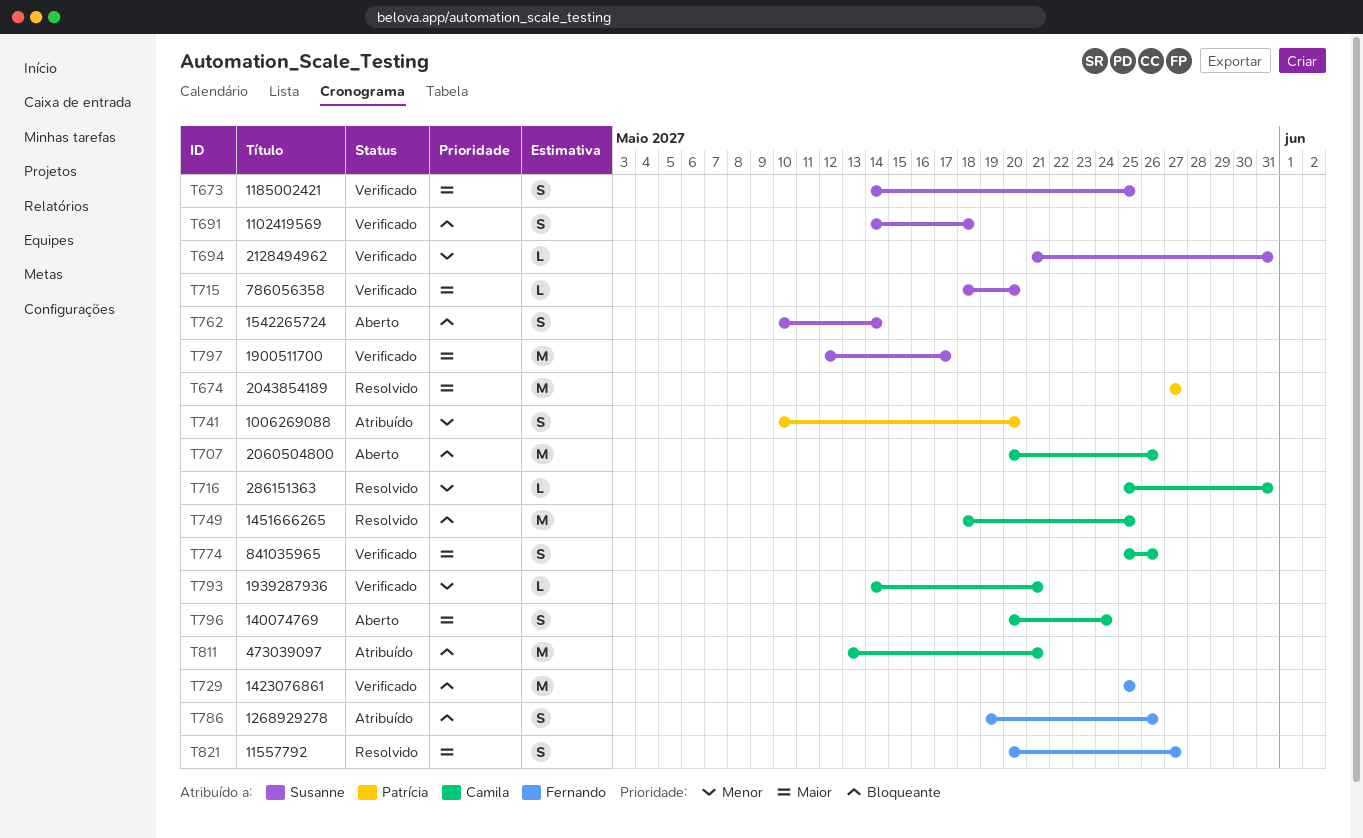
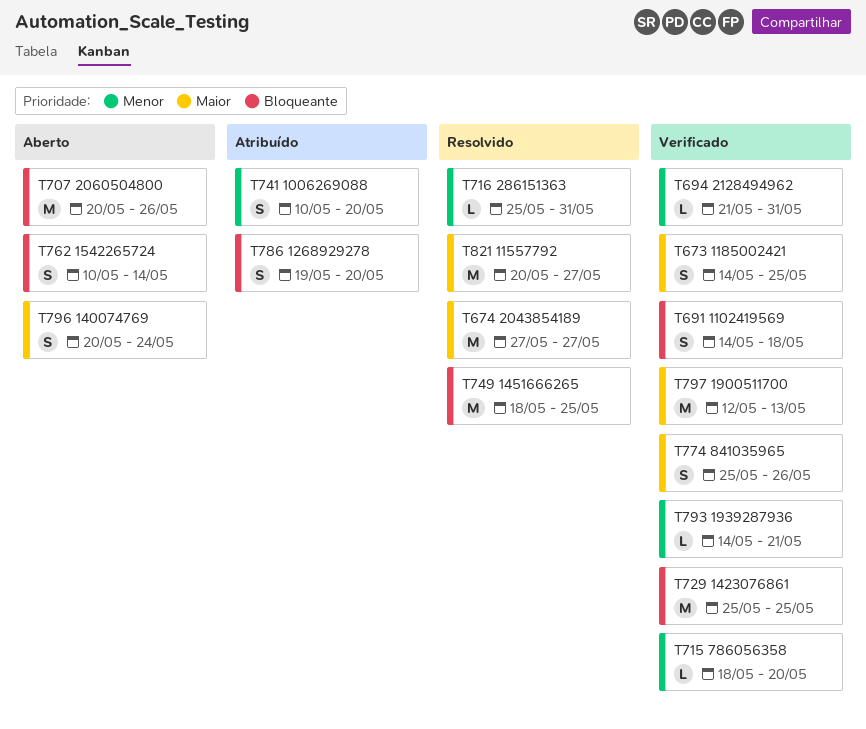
T715, priority: Maior -> Menor
T786, due: May 26 -> May 20
T797, due: May 17 -> May 13
T811: present -> none
T821, estimate: S -> M

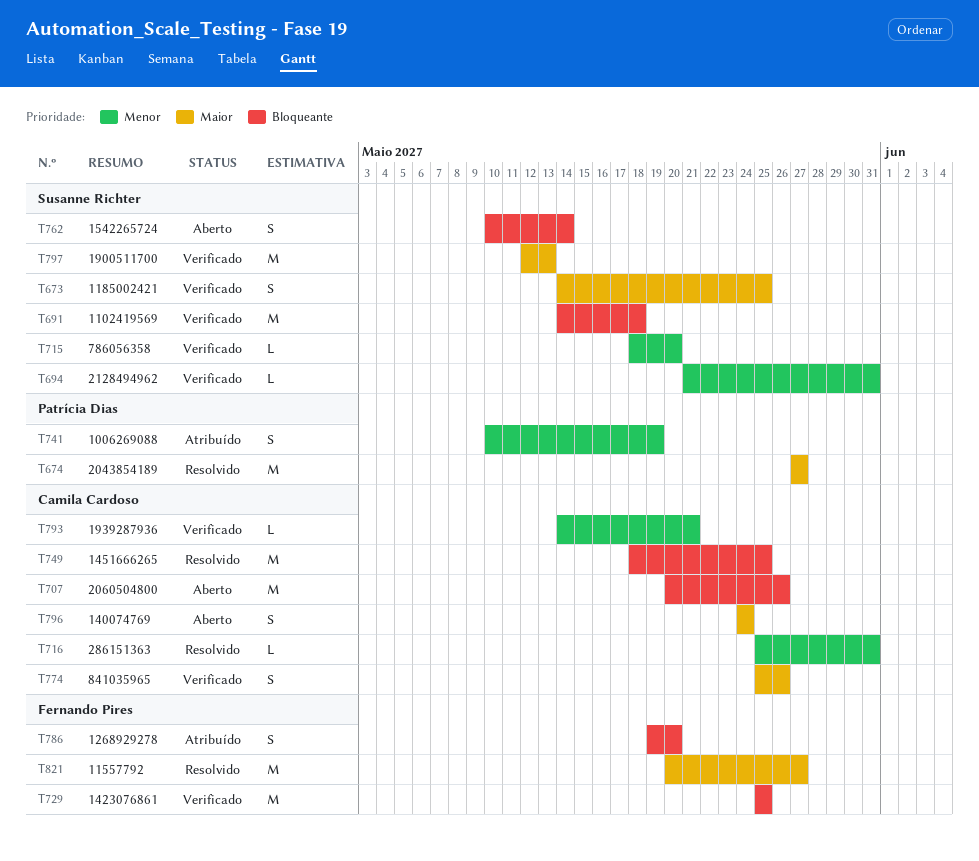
T691, estimate: S -> M
T741, due: May 20 -> May 19
T796, start: May 20 -> May 24

